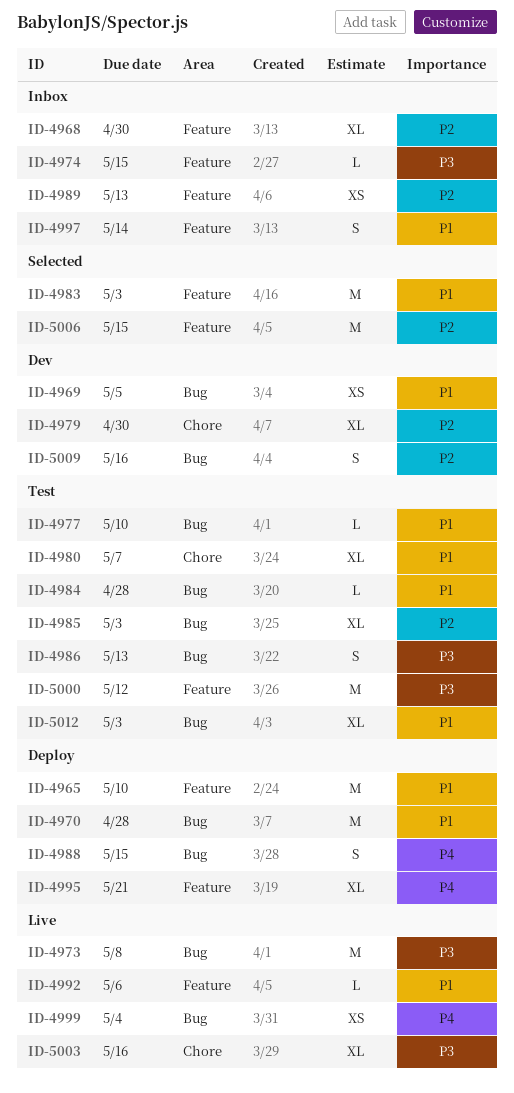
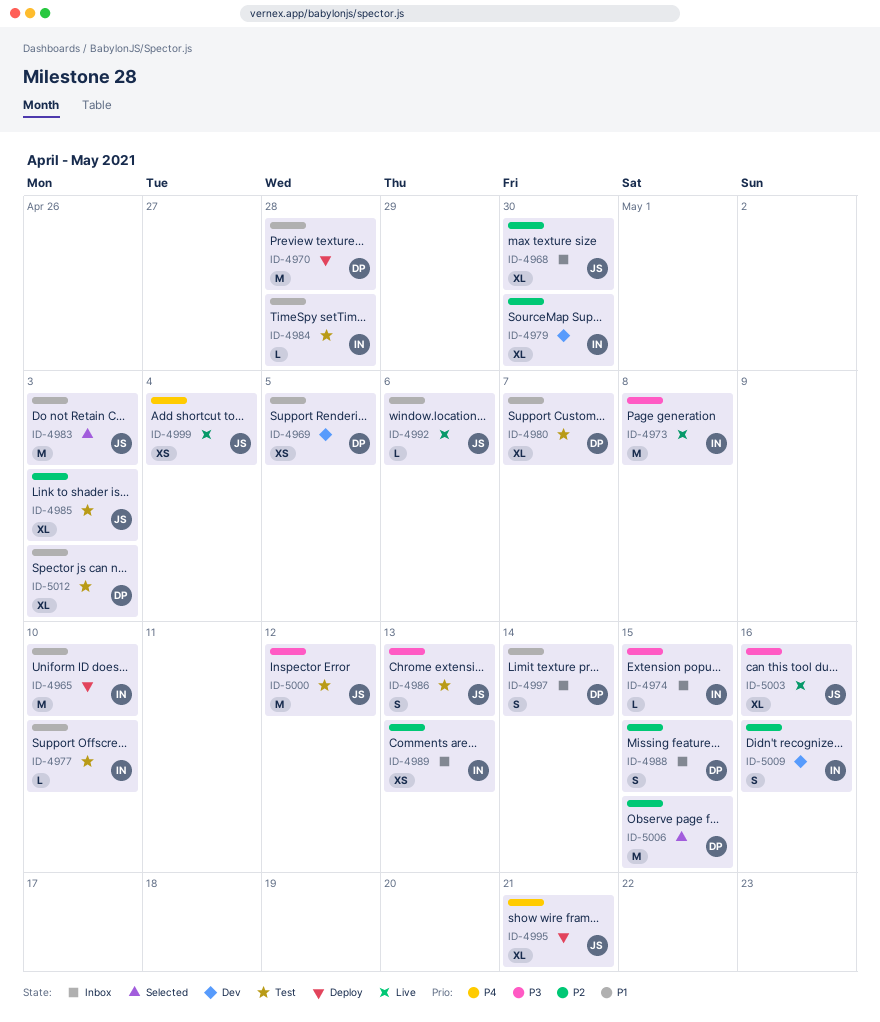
ID-4988, status: Deploy -> Inbox
ID-4988, priority: P4 -> P2

